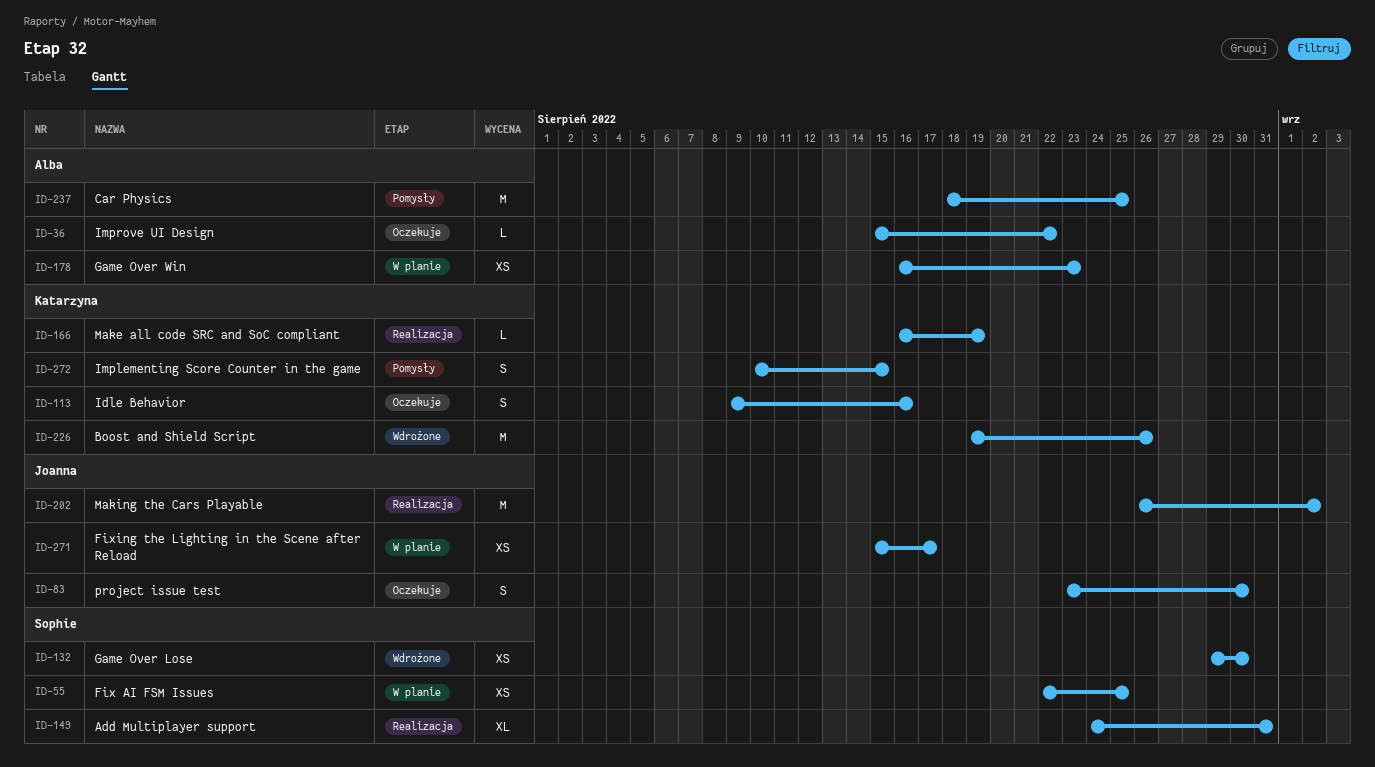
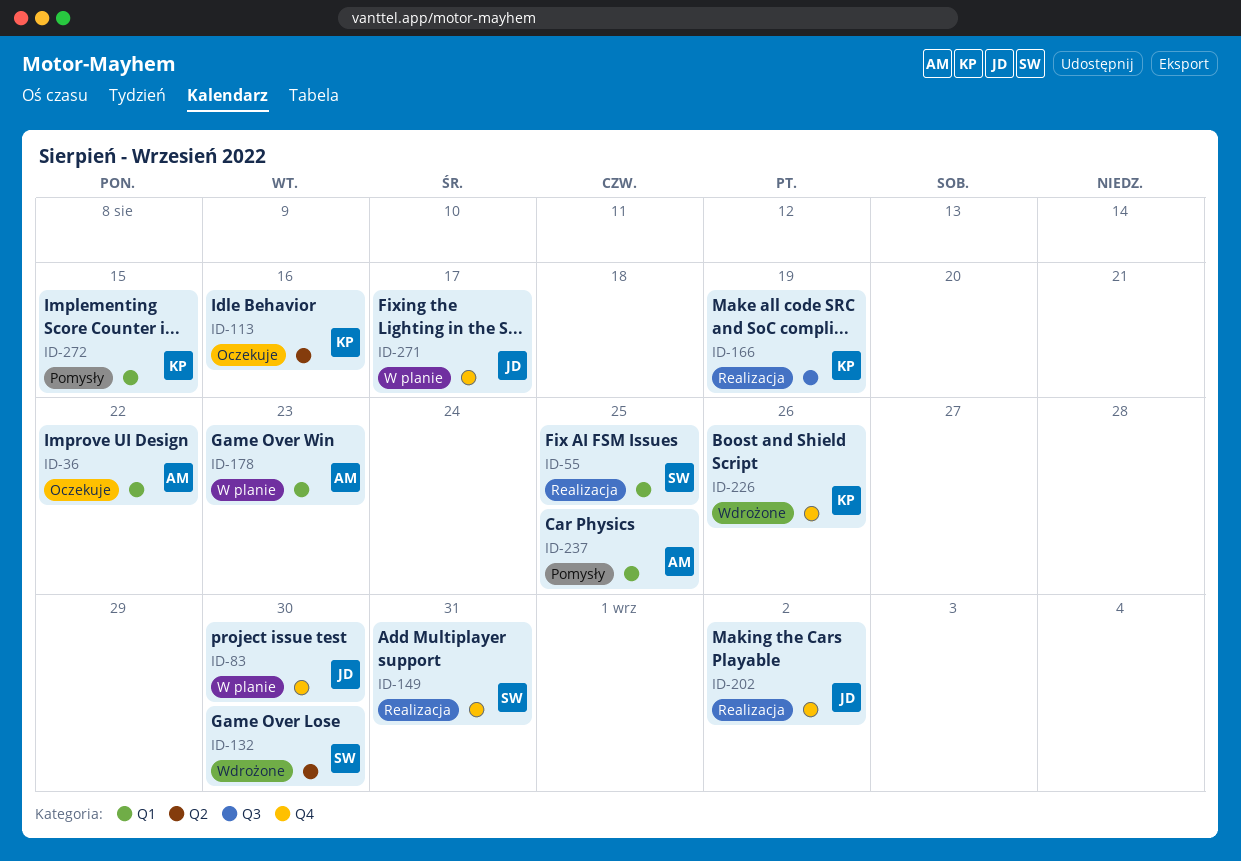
ID-55, status: W planie -> Realizacja
ID-83, status: Oczekuje -> W planie

